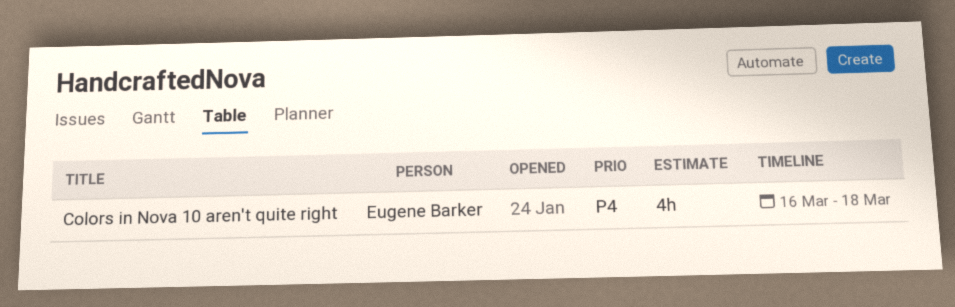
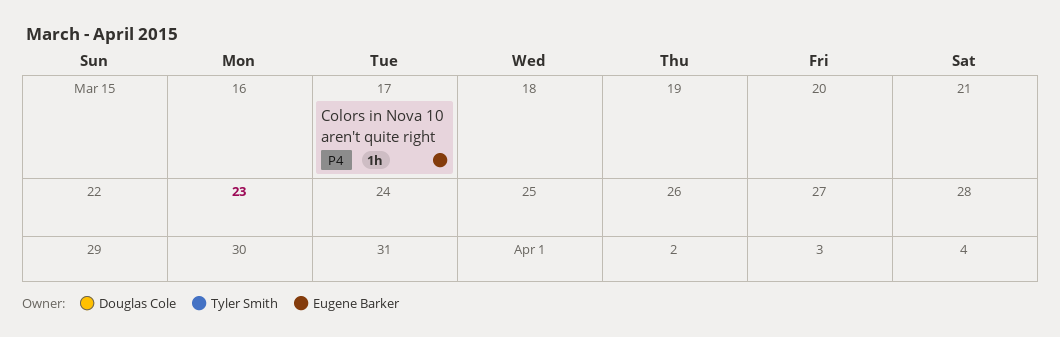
Colors in Nova 10 aren't quite right, estimate: 4h -> 1h
Colors in Nova 10 aren't quite right, due: Mar 18 -> Mar 17

